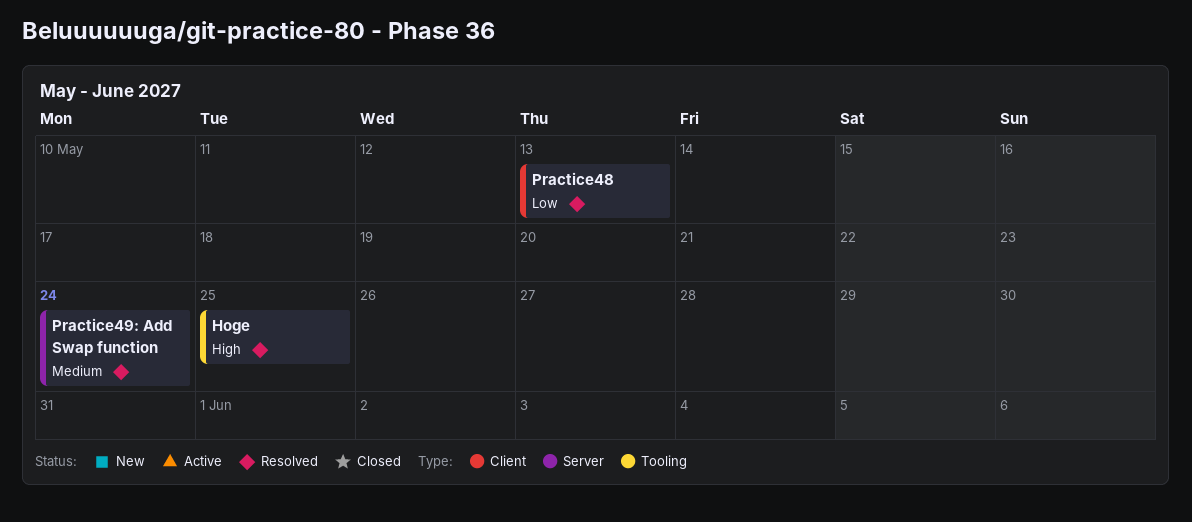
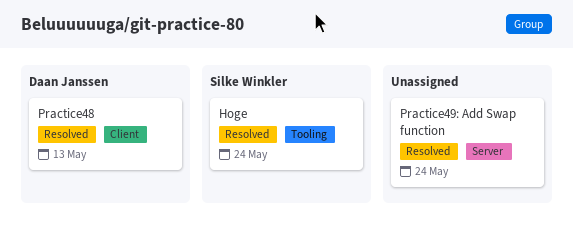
Hoge, due: May 25 -> May 24

